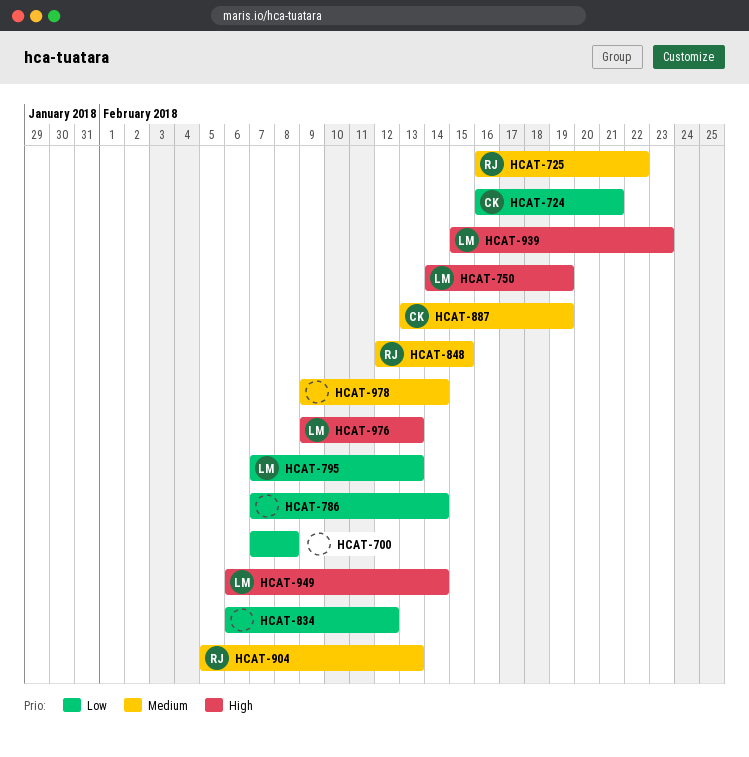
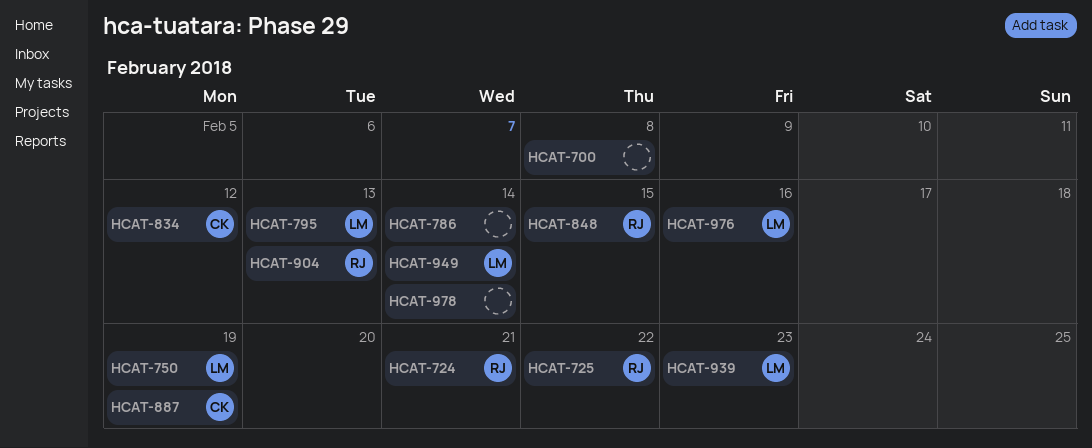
HCAT-724, owner: CK -> RJ
HCAT-834, owner: none -> CK
HCAT-976, due: Feb 13 -> Feb 16

